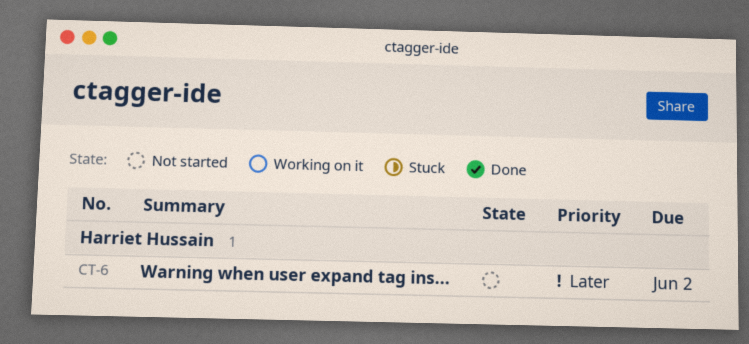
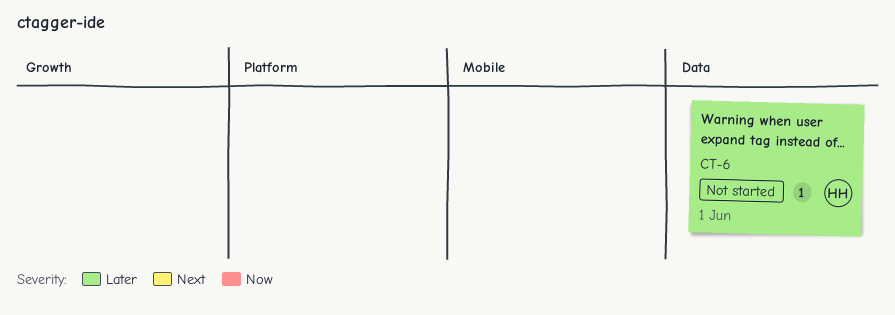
CT-6, due: Jun 2 -> Jun 1

